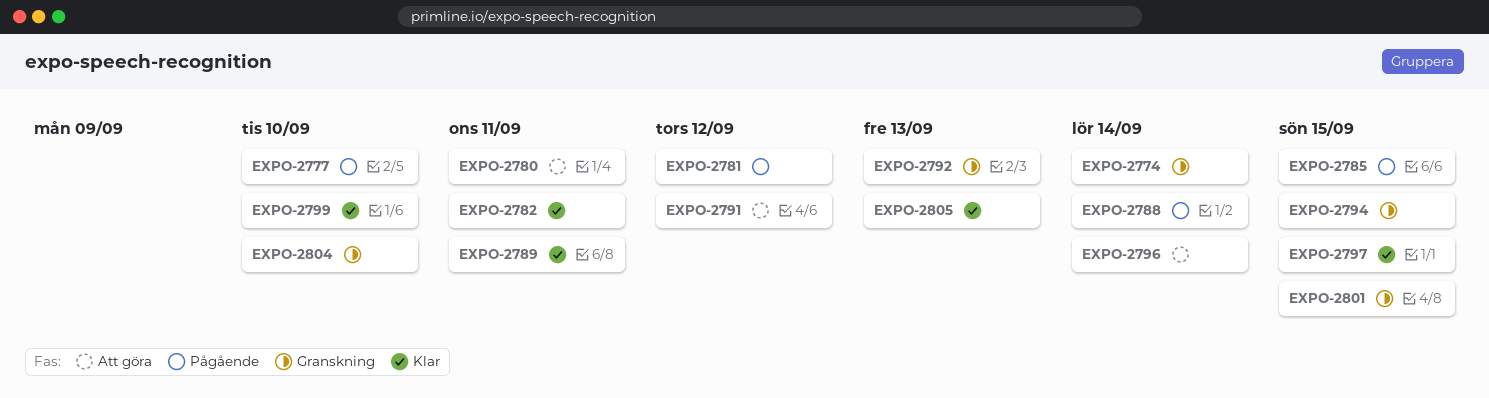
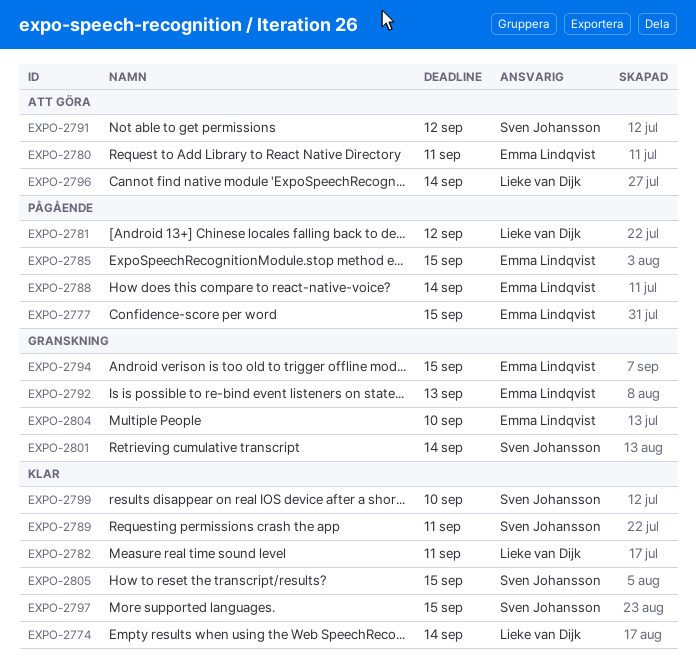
EXPO-2774, status: Granskning -> Klar
EXPO-2777, due: Sep 10 -> Sep 15
EXPO-2801, due: Sep 15 -> Sep 14
EXPO-2805, due: Sep 13 -> Sep 15

